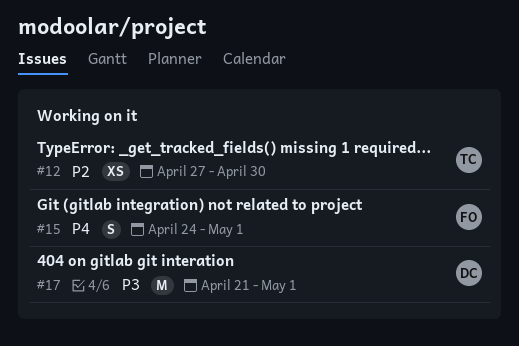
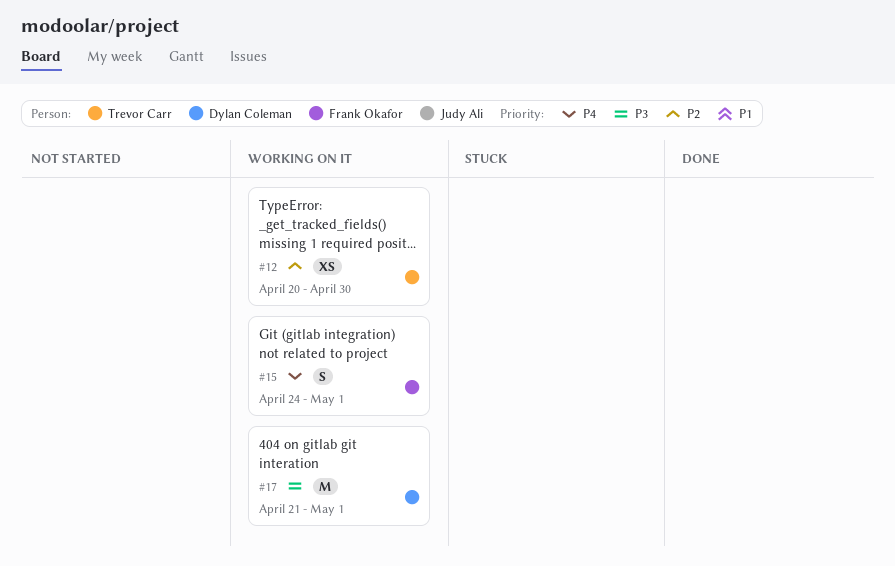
#12, start: Apr 27 -> Apr 20

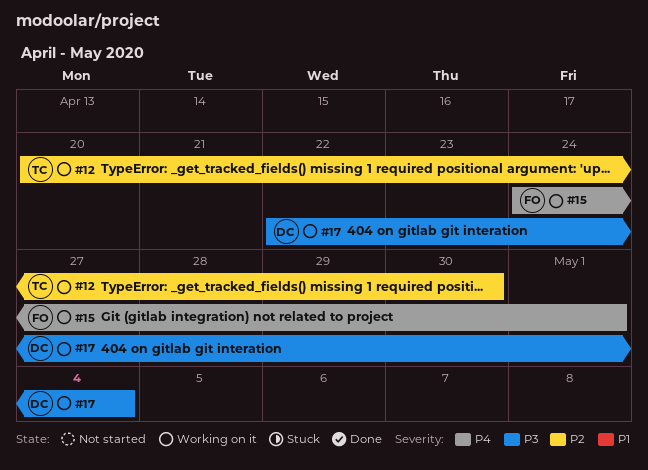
#17, start: Apr 21 -> Apr 22
#17, due: May 1 -> May 4

